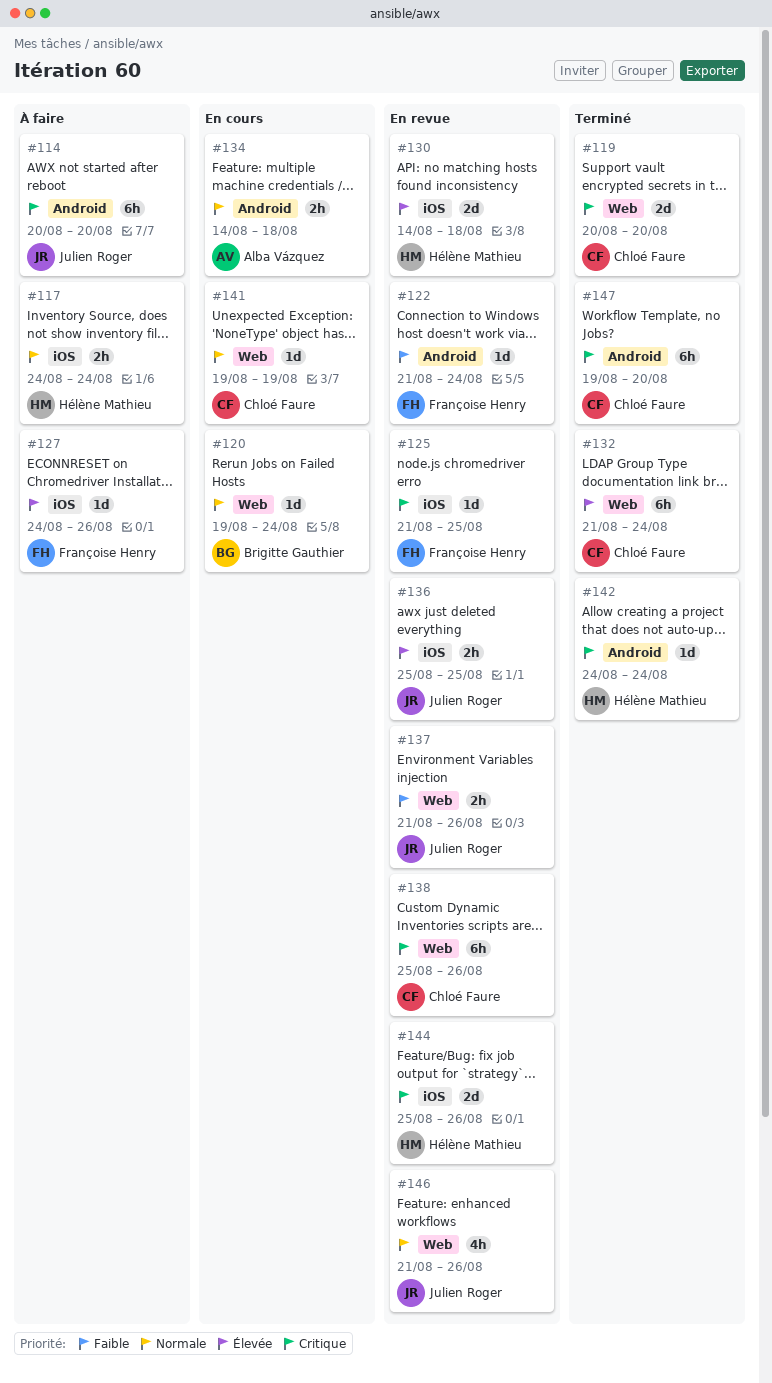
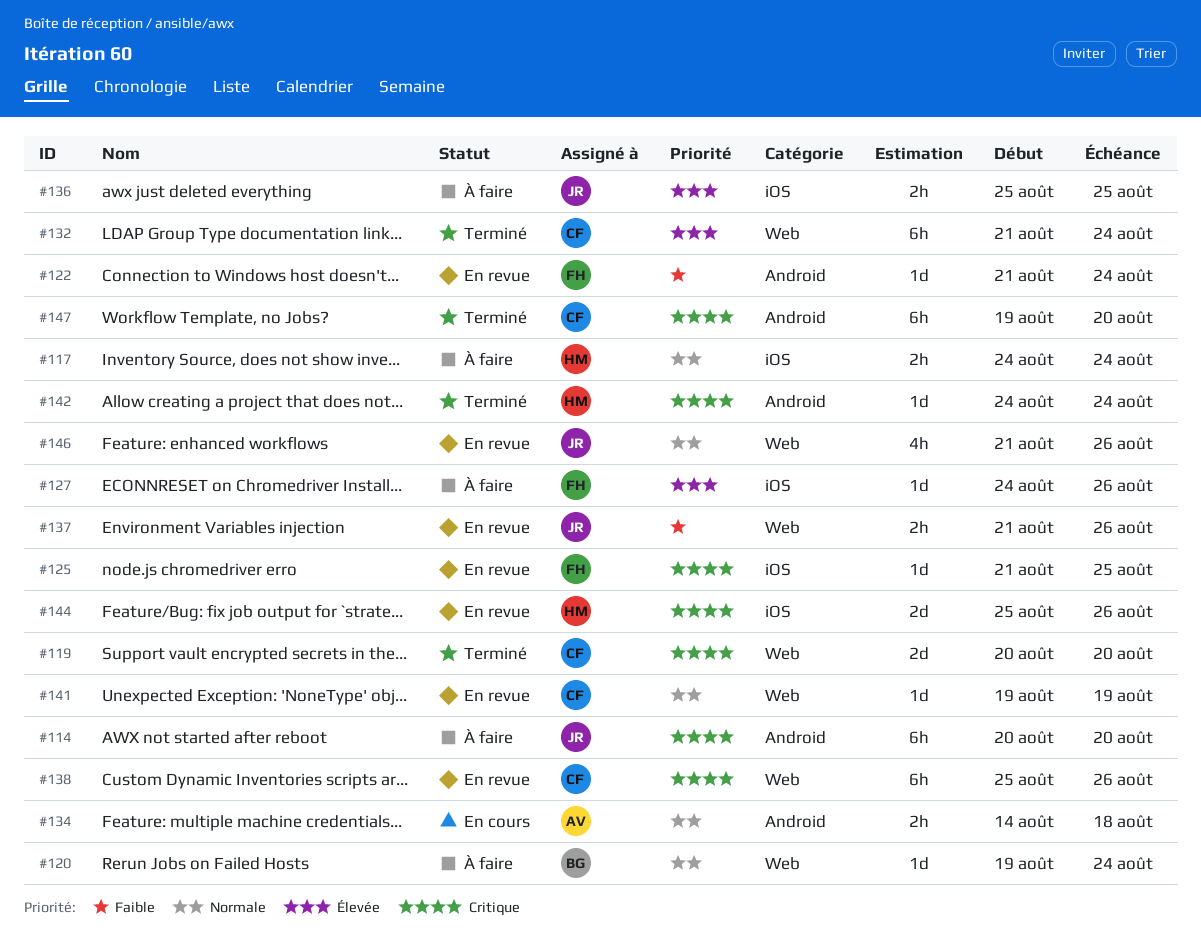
#120, status: En cours -> À faire
#130: present -> none
#136, status: En revue -> À faire
#141, status: En cours -> En revue

